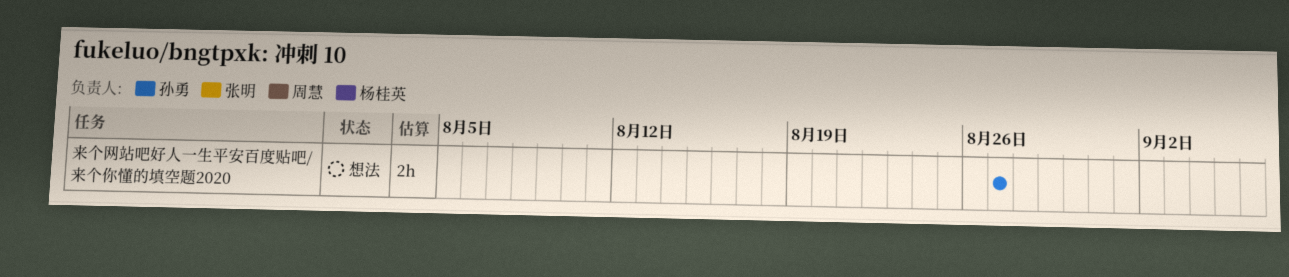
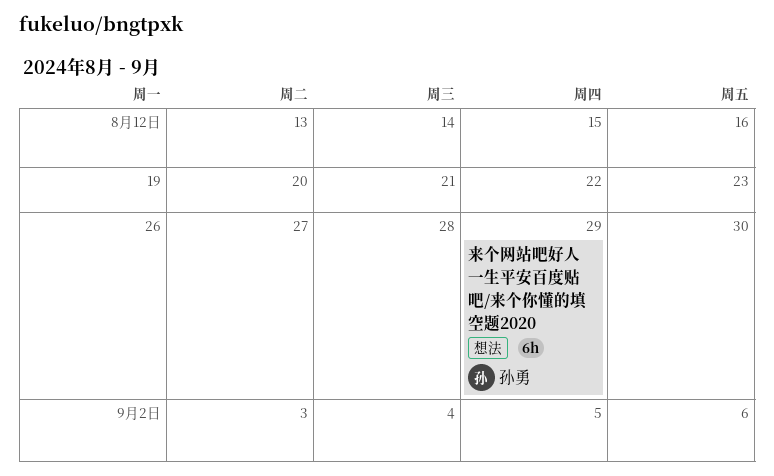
来个网站吧好人一生平安百度贴吧/来个你懂的填空题2020, estimate: 2h -> 6h
来个网站吧好人一生平安百度贴吧/来个你懂的填空题2020, due: Aug 27 -> Aug 29

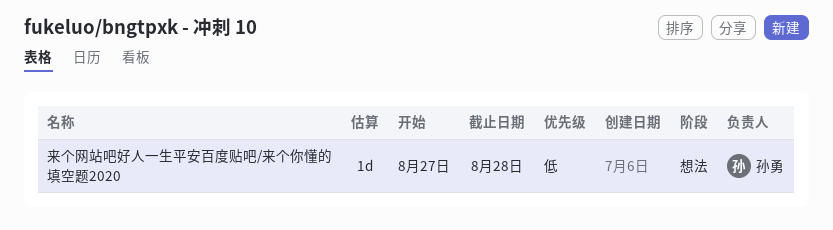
来个网站吧好人一生平安百度贴吧/来个你懂的填空题2020, estimate: 6h -> 1d
来个网站吧好人一生平安百度贴吧/来个你懂的填空题2020, due: Aug 29 -> Aug 28

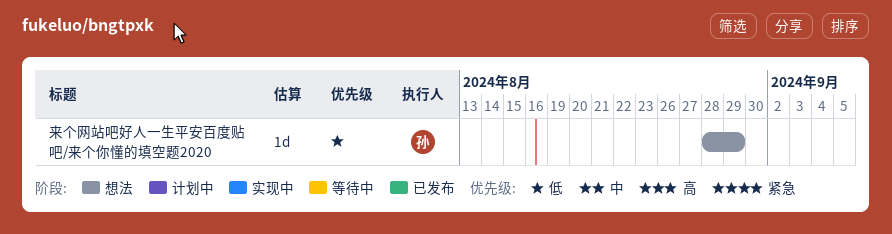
来个网站吧好人一生平安百度贴吧/来个你懂的填空题2020, start: Aug 27 -> Aug 28
来个网站吧好人一生平安百度贴吧/来个你懂的填空题2020, due: Aug 28 -> Aug 29

